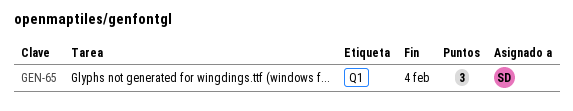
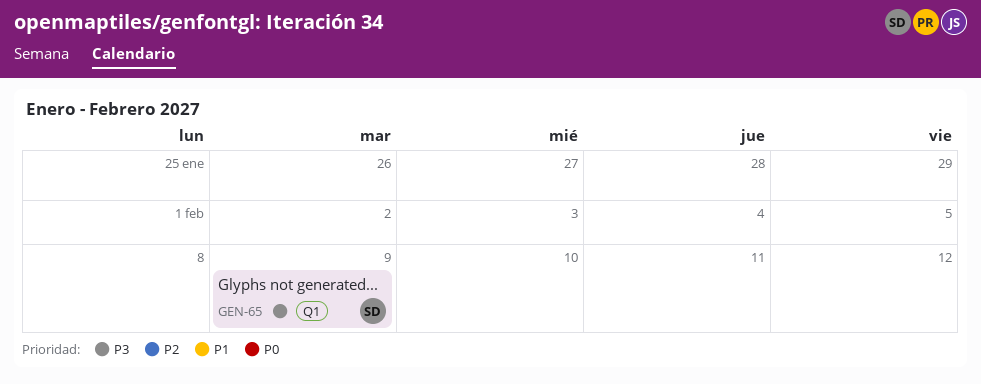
GEN-65, due: Feb 4 -> Feb 9

